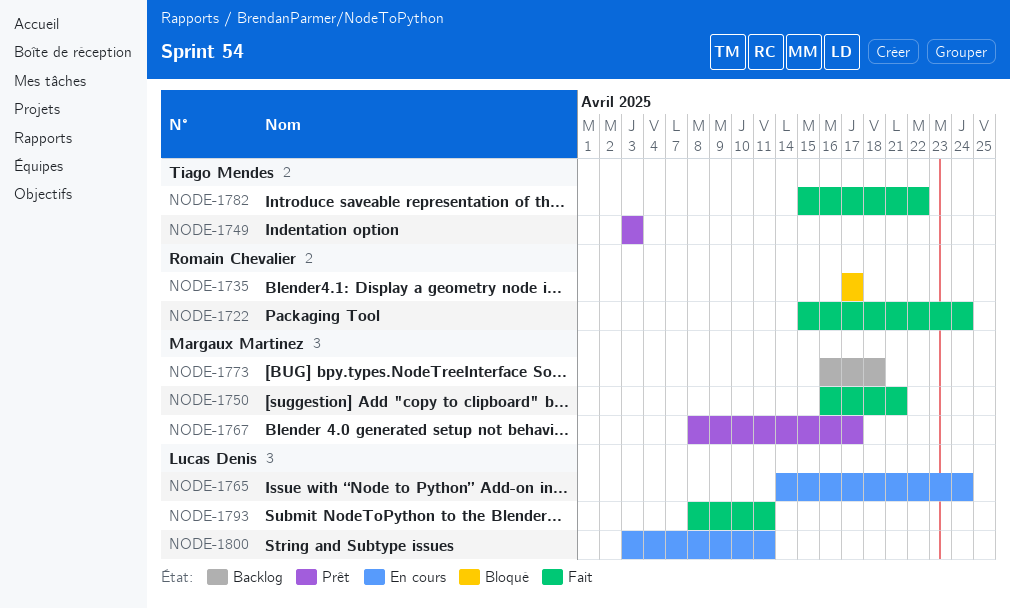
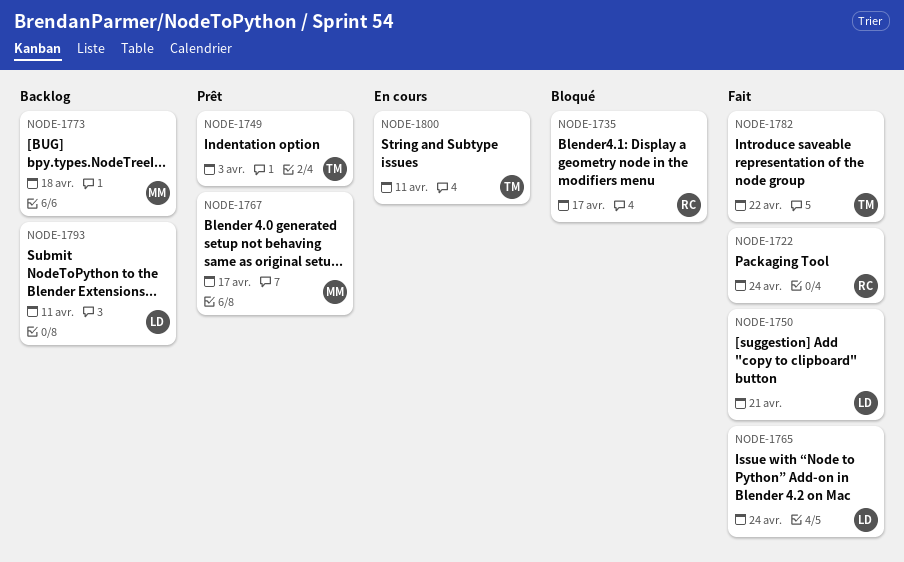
NODE-1750, owner: Margaux Martinez -> Lucas Denis
NODE-1765, status: En cours -> Fait
NODE-1793, status: Fait -> Backlog
NODE-1800, owner: Lucas Denis -> Tiago Mendes

